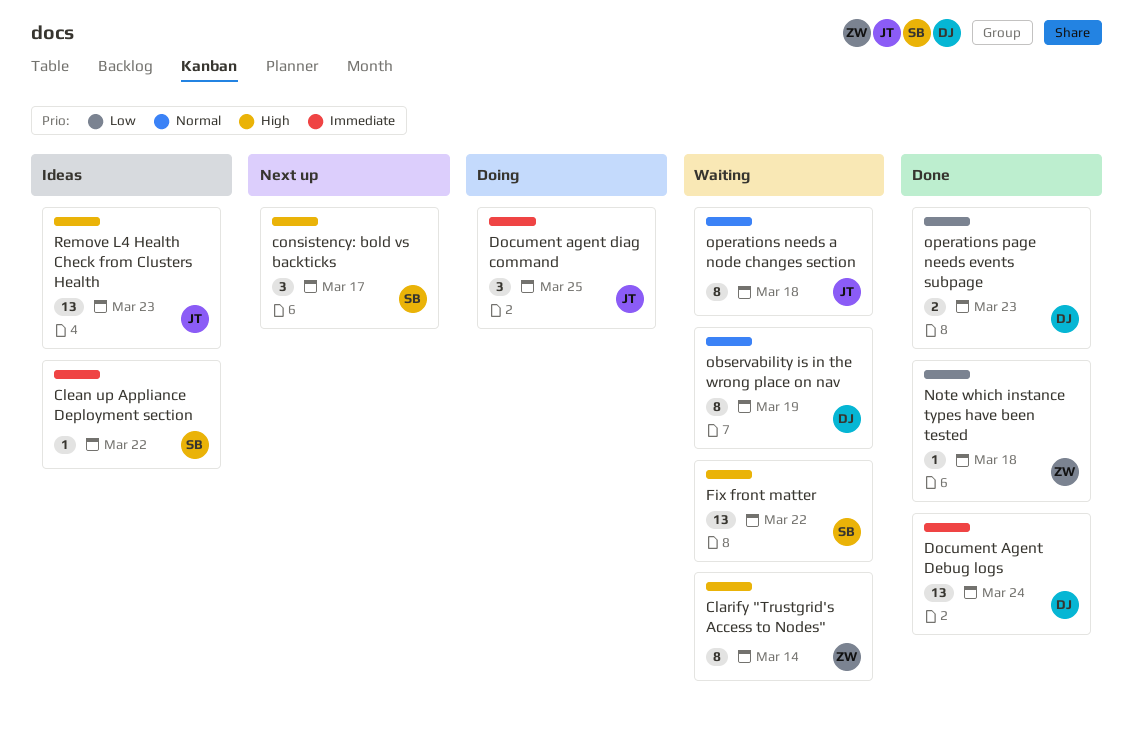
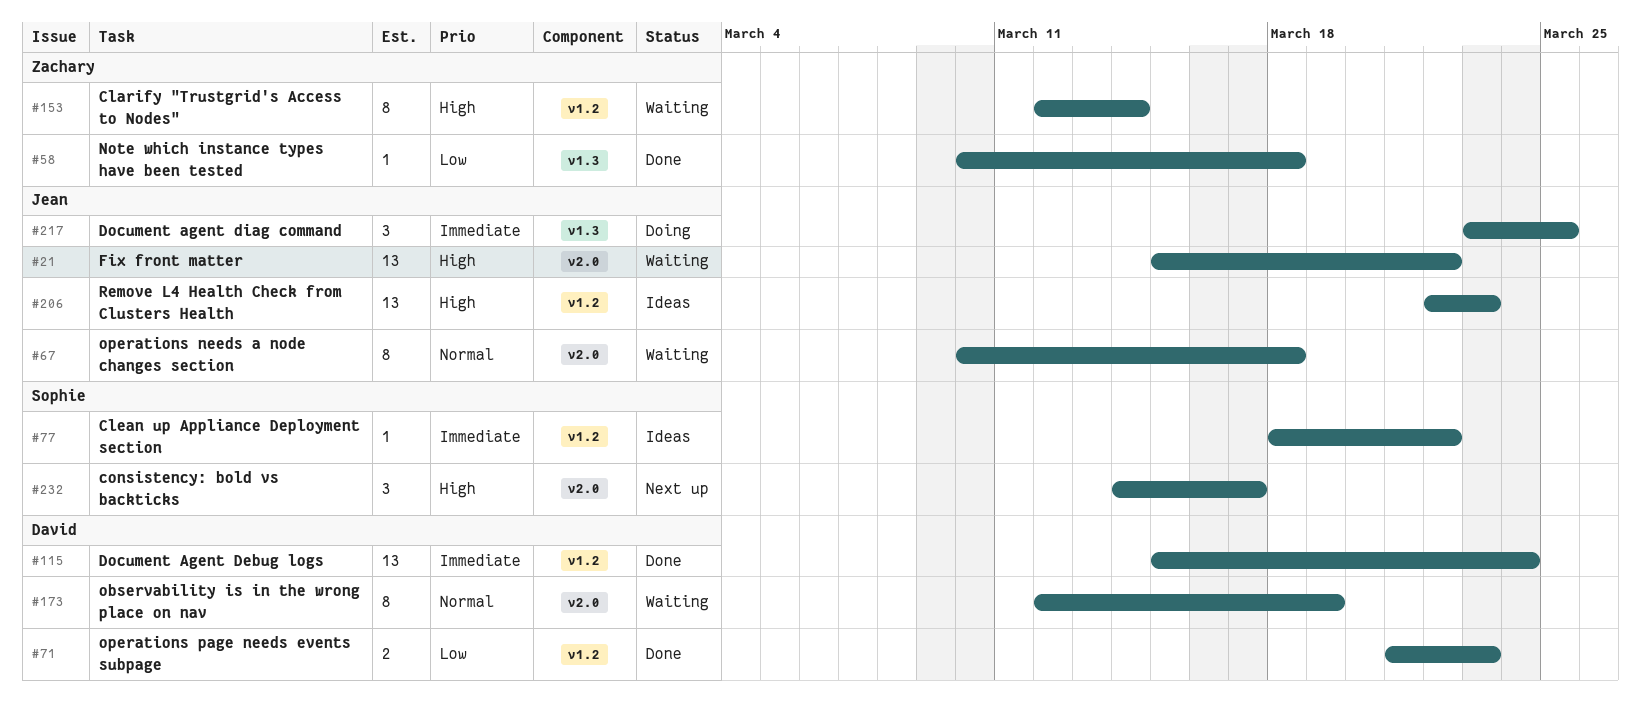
Fix front matter, owner: Sophie -> Jean

